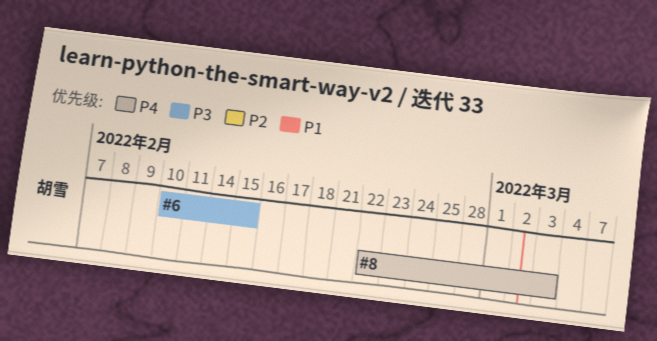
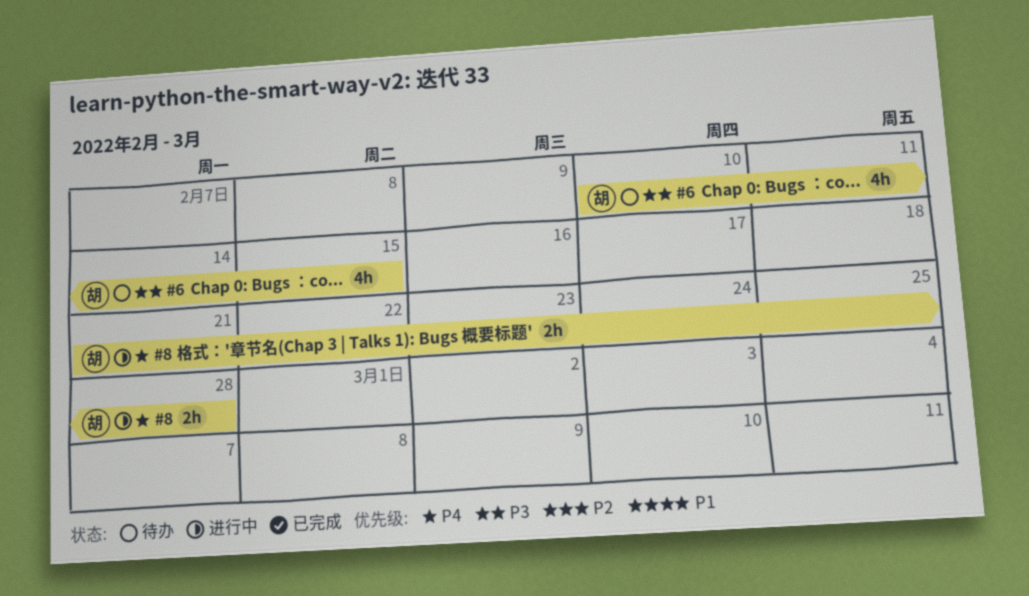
#8, start: Feb 22 -> Feb 21
#8, due: Mar 3 -> Feb 28

